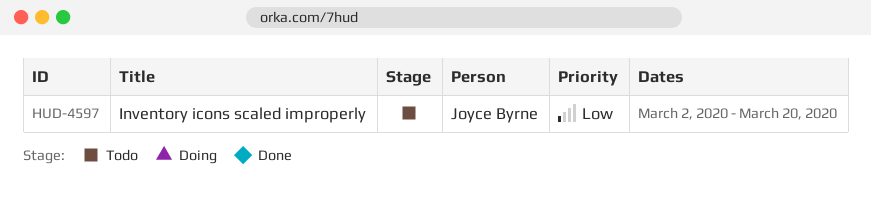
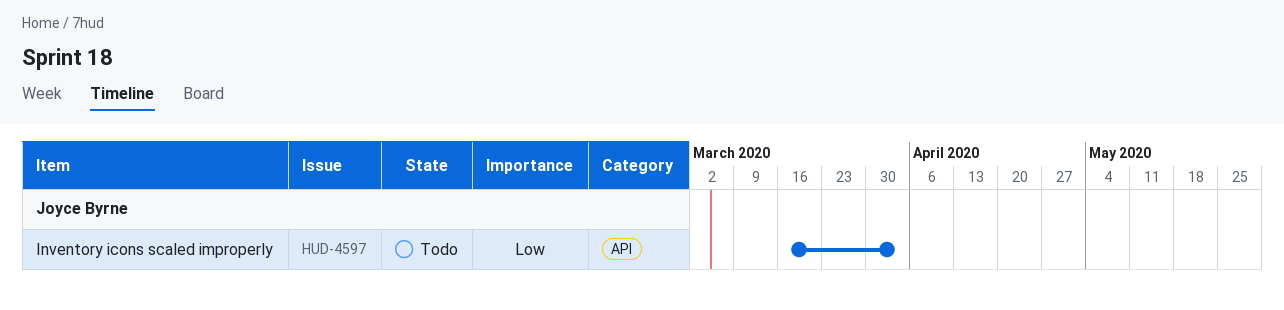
HUD-4597, start: Mar 2 -> Mar 16
HUD-4597, due: Mar 20 -> Apr 3

